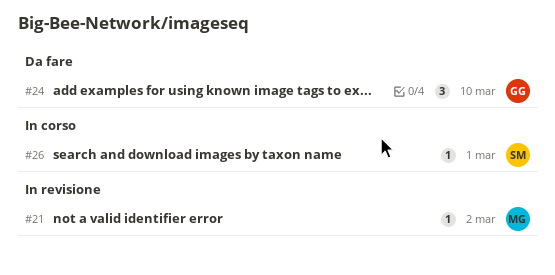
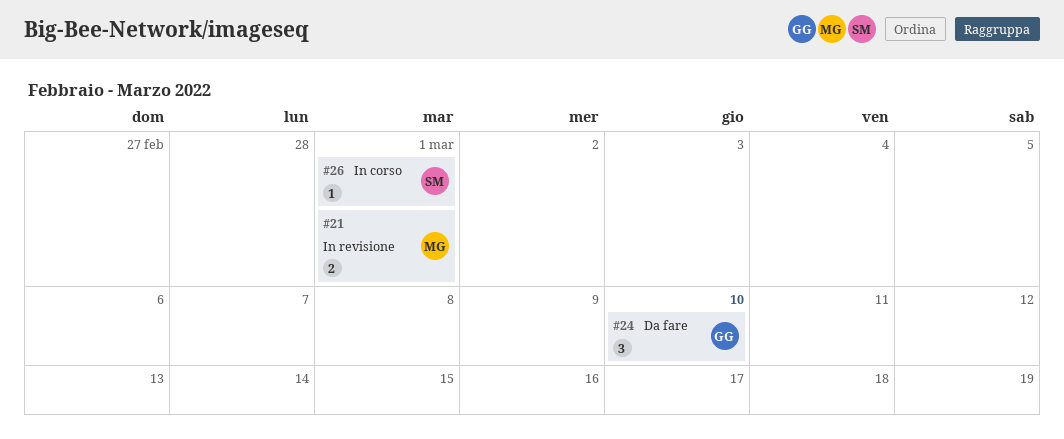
#21, estimate: 1 -> 2
#21, due: Mar 2 -> Mar 1

